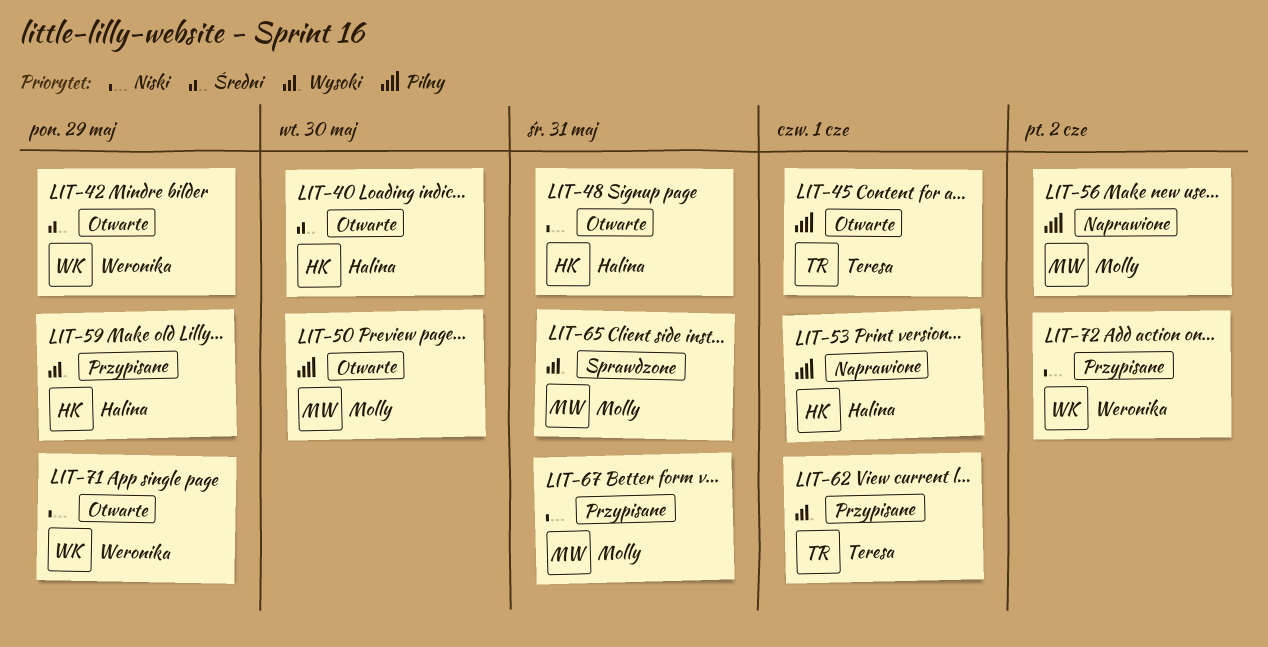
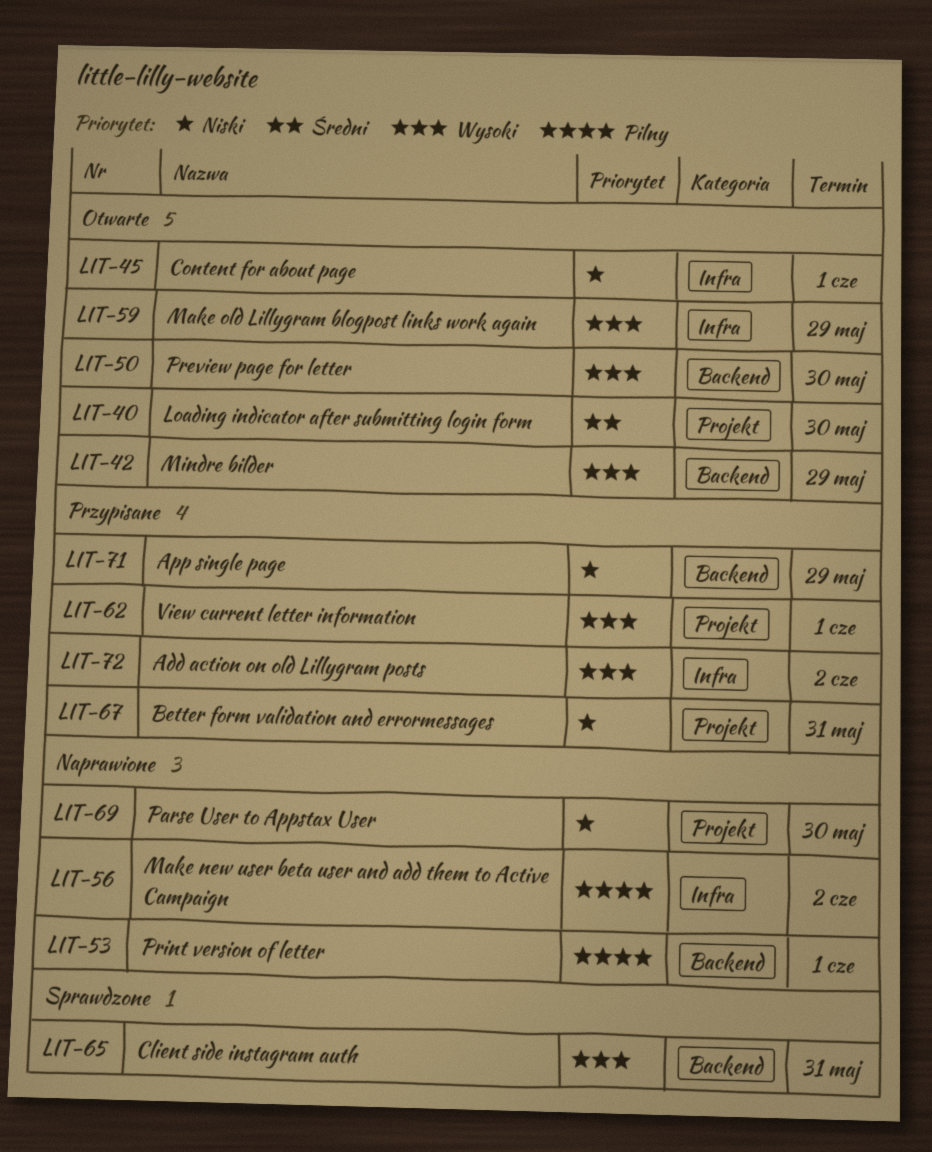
LIT-42, priority: Średni -> Wysoki
LIT-45, priority: Pilny -> Niski
LIT-48: present -> none
LIT-50, priority: Pilny -> Wysoki
LIT-59, status: Przypisane -> Otwarte
LIT-69: none -> present
LIT-71, status: Otwarte -> Przypisane
LIT-72, priority: Niski -> Wysoki

